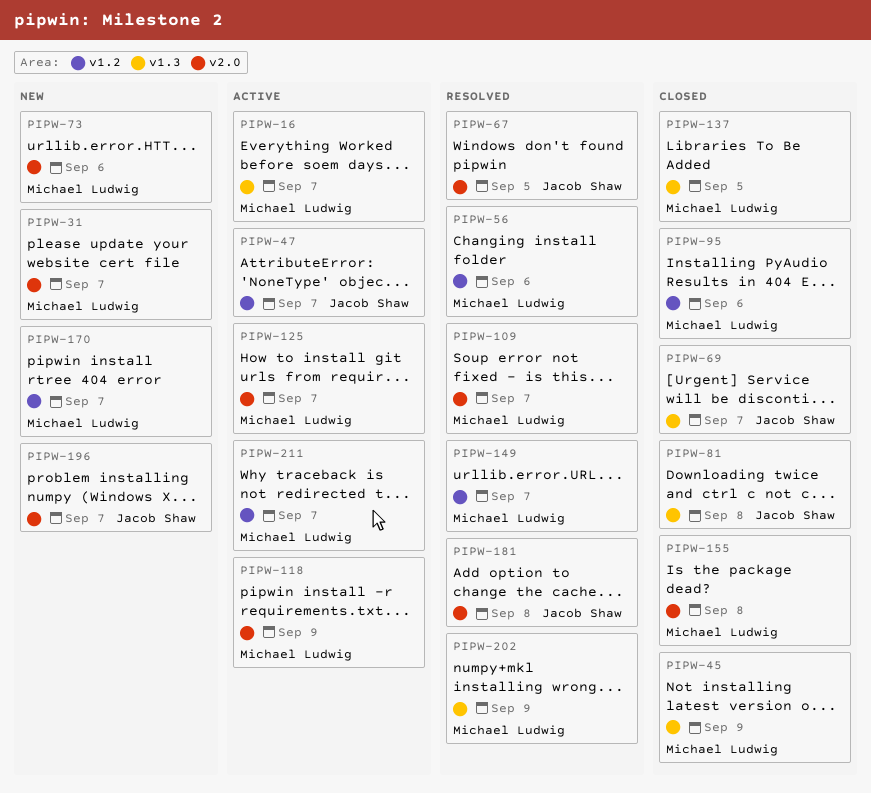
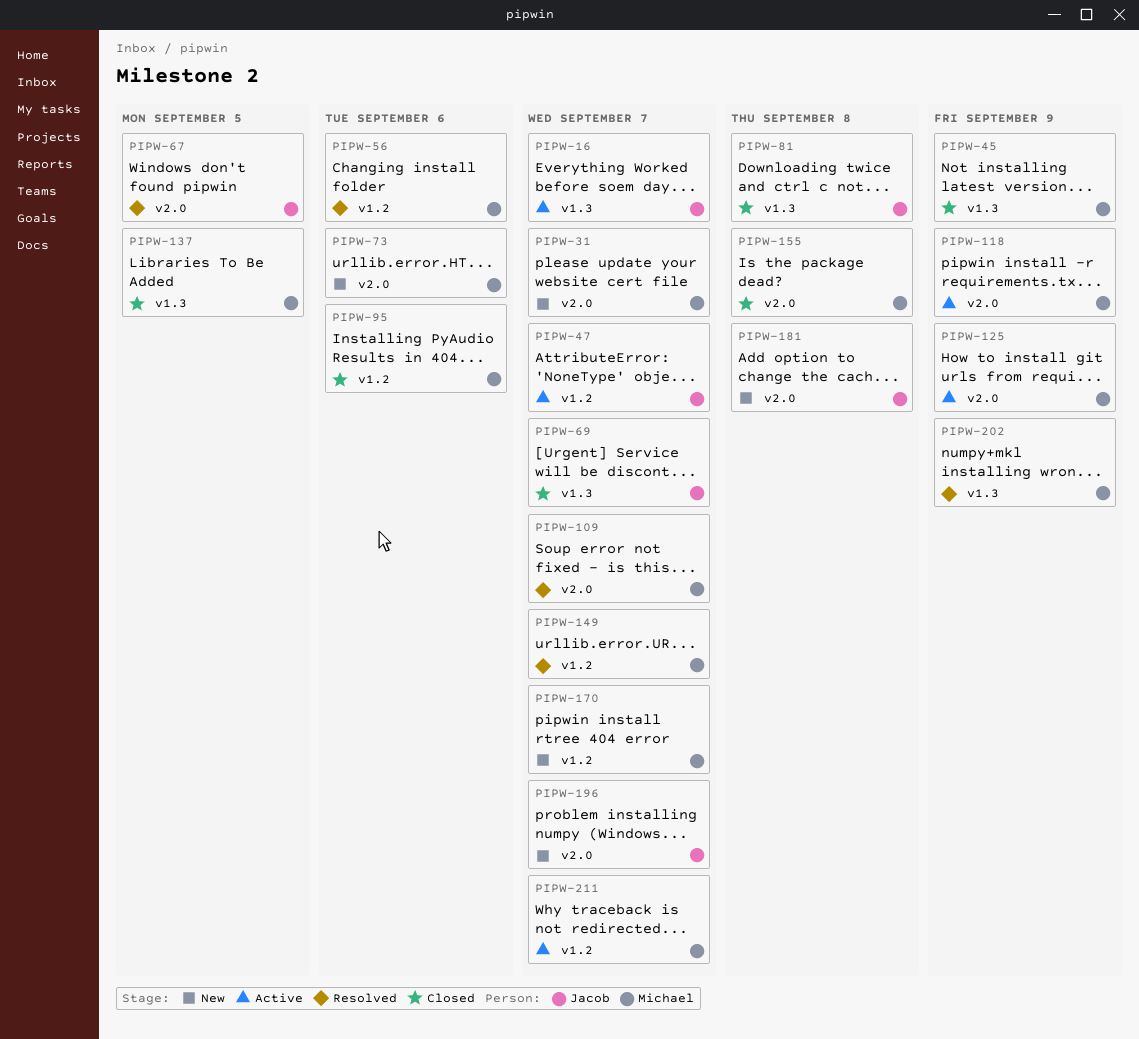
PIPW-16, owner: Michael Ludwig -> Jacob Shaw
PIPW-125, due: Sep 7 -> Sep 9
PIPW-181, status: Resolved -> New

